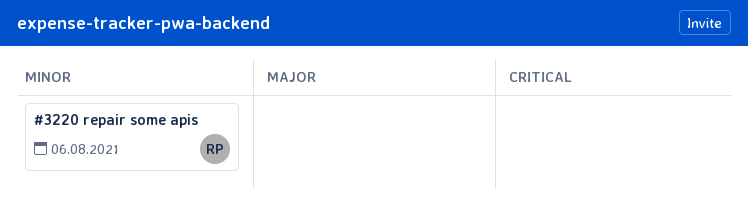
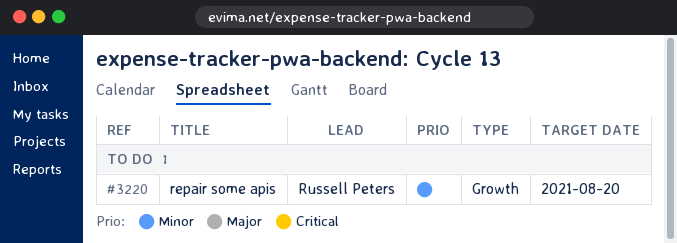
#3220, due: Aug 6 -> Aug 20

